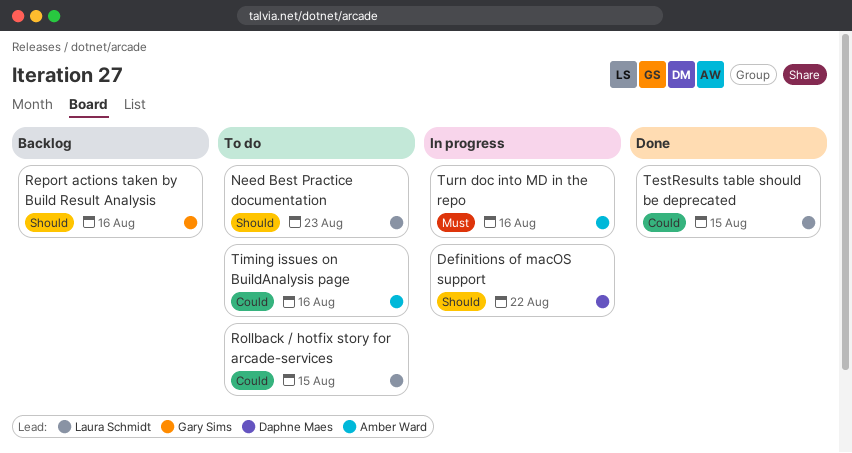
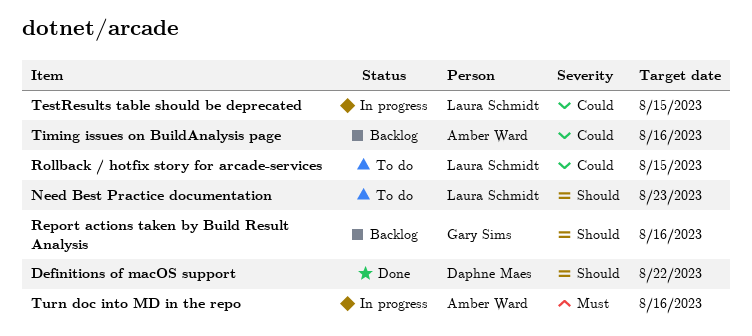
Definitions of macOS support, status: In progress -> Done
TestResults table should be deprecated, status: Done -> In progress
Timing issues on BuildAnalysis page, status: To do -> Backlog

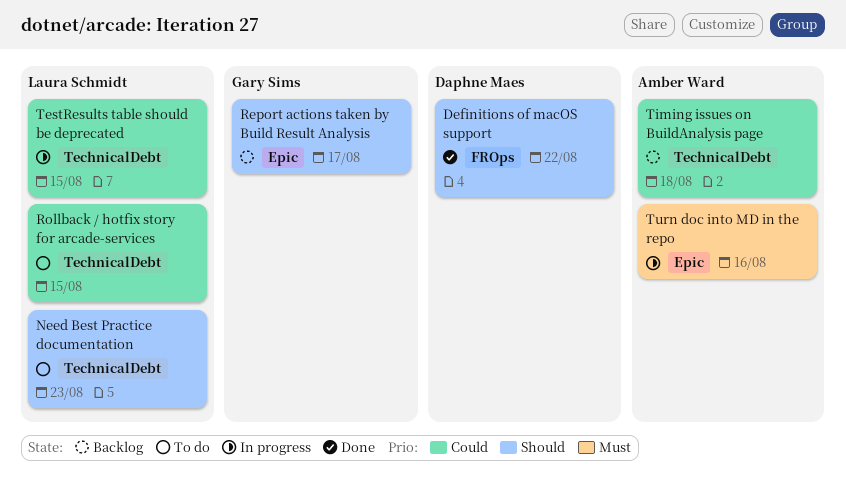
Report actions taken by Build Result Analysis, due: Aug 16 -> Aug 17
Timing issues on BuildAnalysis page, due: Aug 16 -> Aug 18

